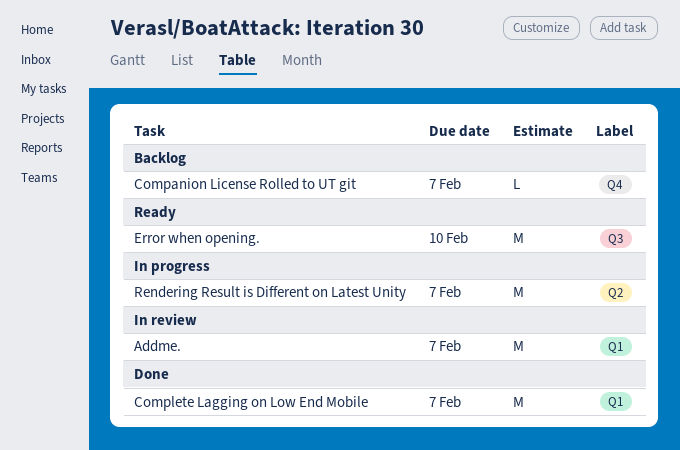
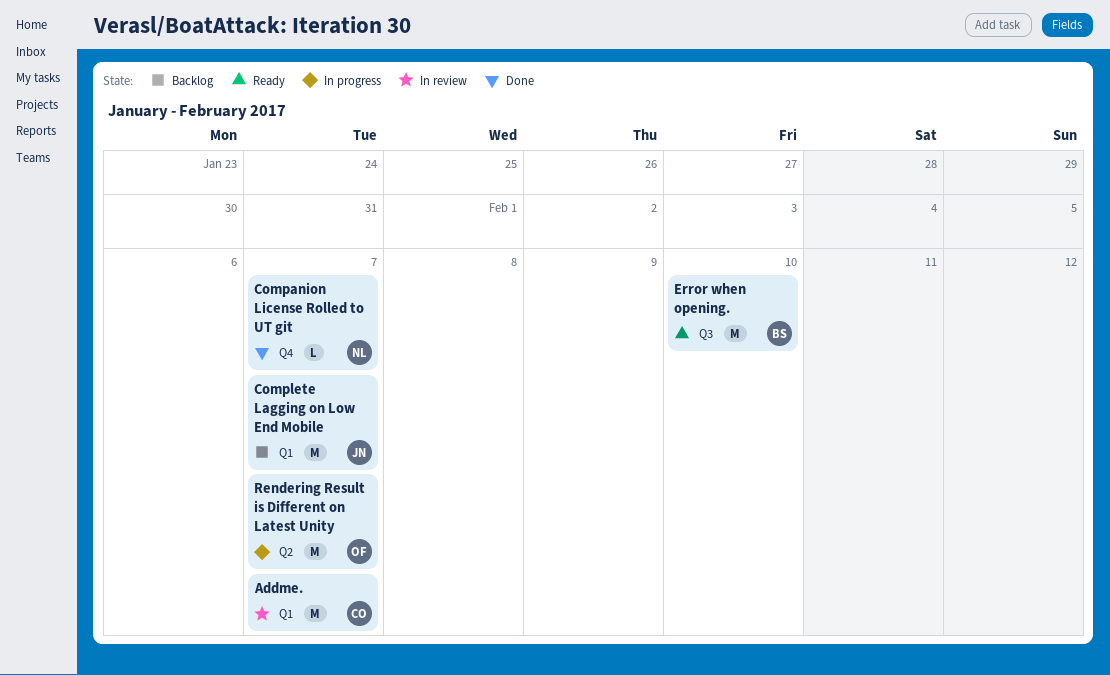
Companion License Rolled to UT git, status: Backlog -> Done
Complete Lagging on Low End Mobile, status: Done -> Backlog

